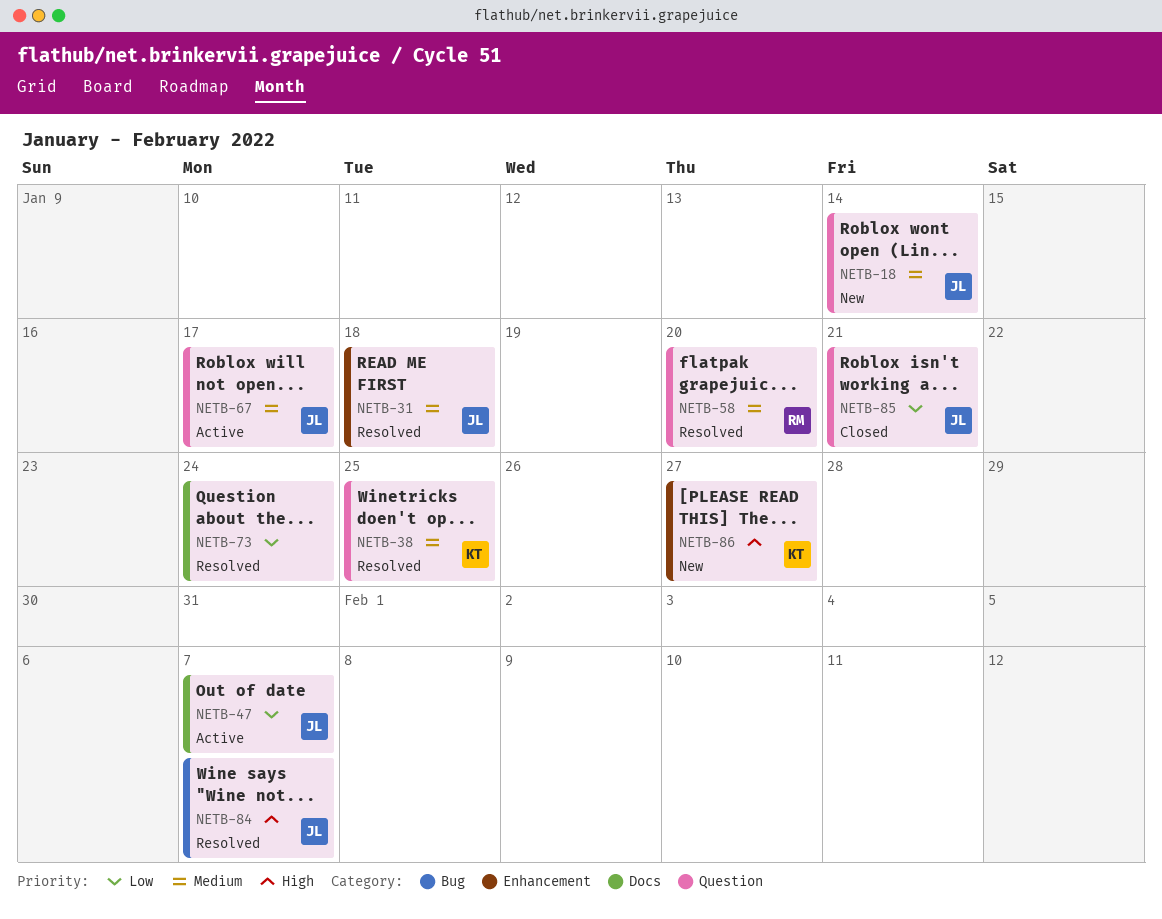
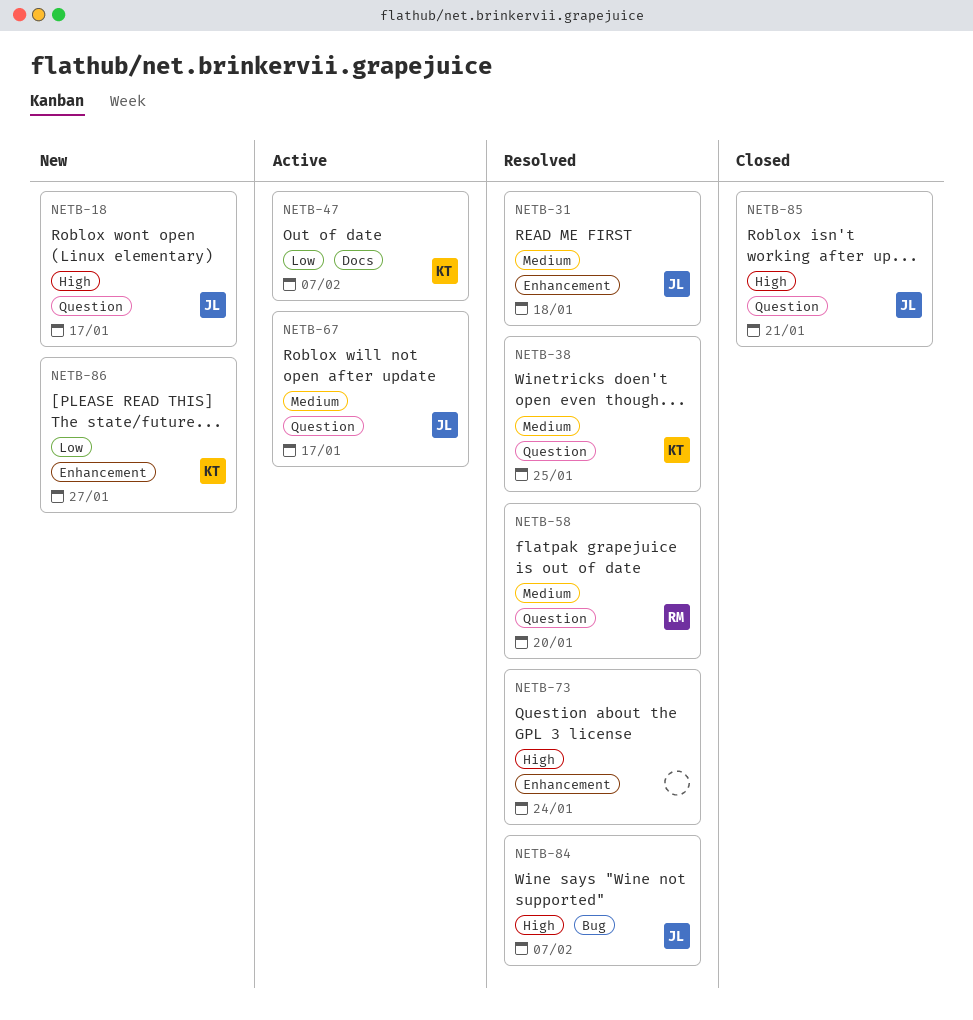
NETB-18, priority: Medium -> High
NETB-18, due: Jan 14 -> Jan 17
NETB-47, owner: JL -> KT
NETB-73, priority: Low -> High
NETB-73, label: Docs -> Enhancement
NETB-85, priority: Low -> High
NETB-86, priority: High -> Low

